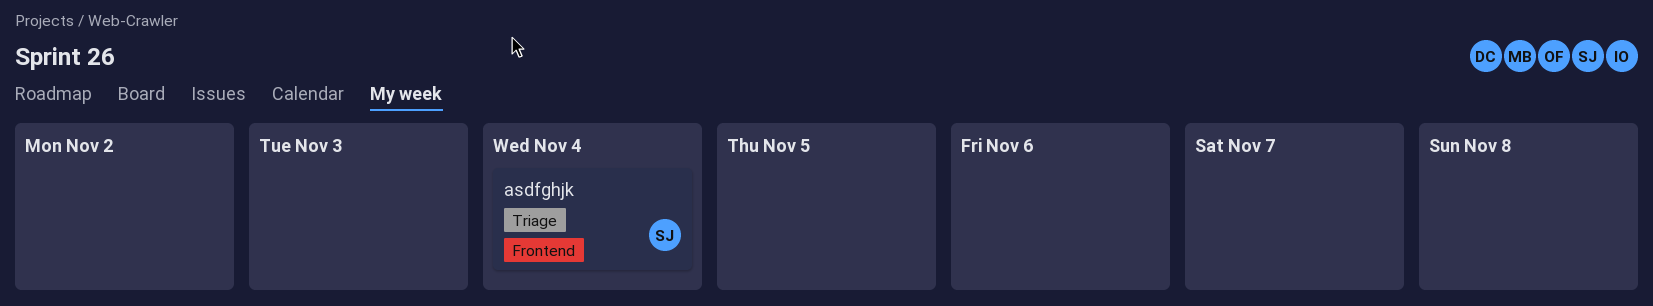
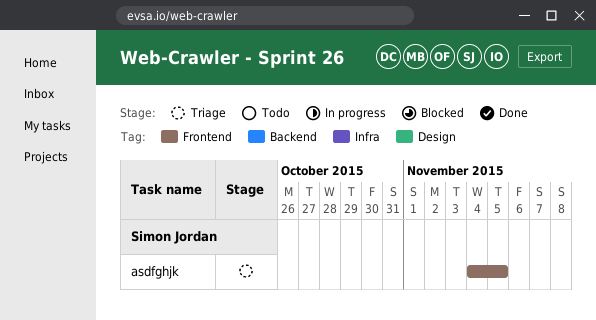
asdfghjk, due: Nov 4 -> Nov 5

